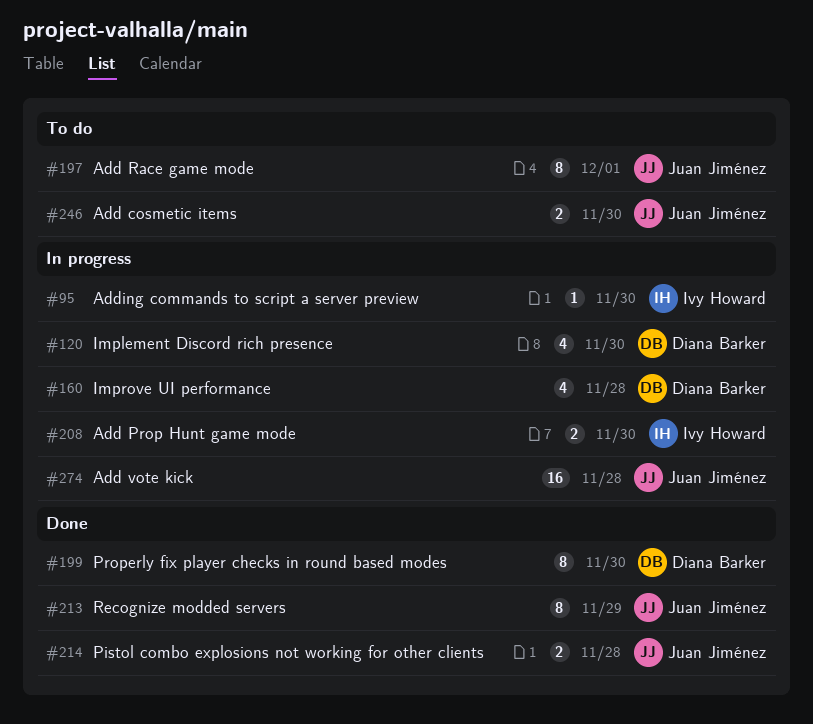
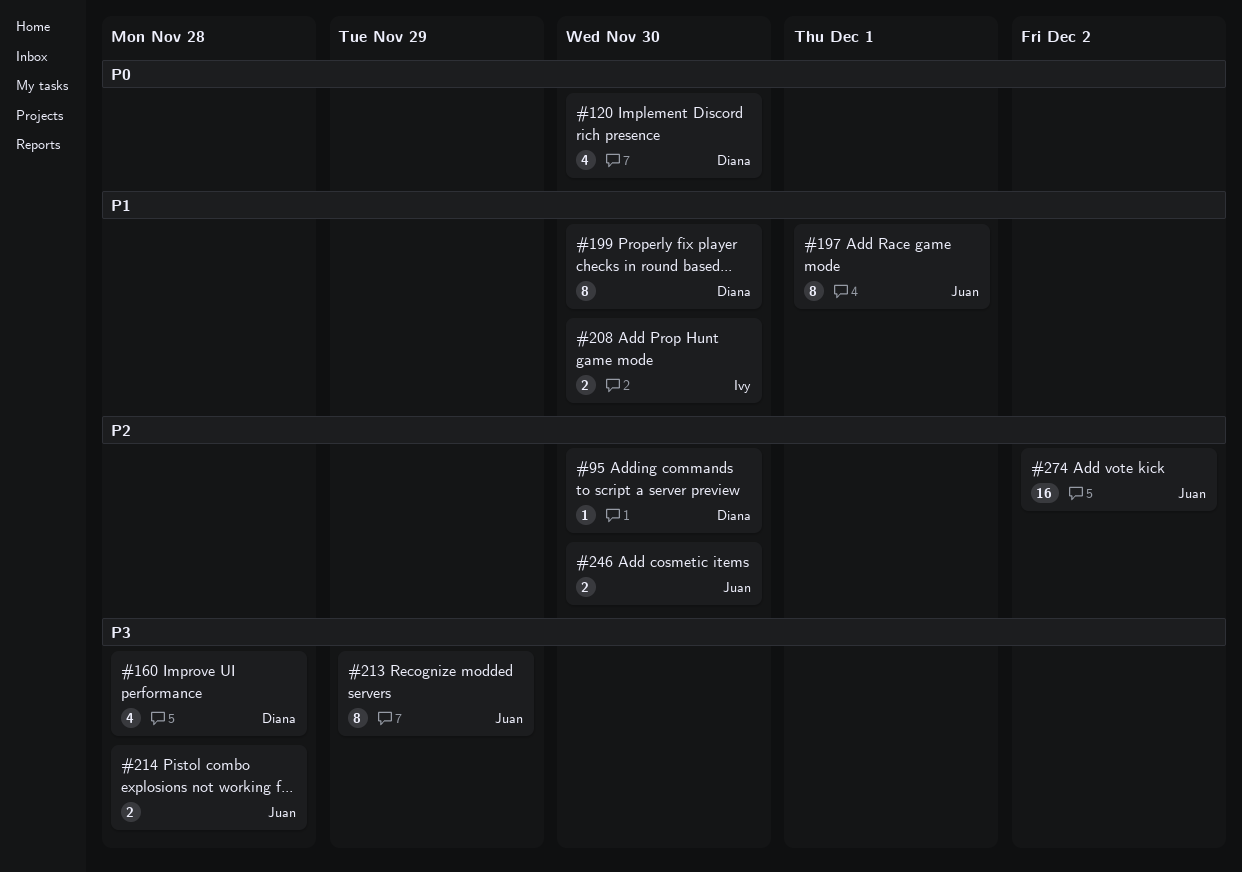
#95, owner: Ivy Howard -> Diana Barker
#274, due: Nov 28 -> Dec 2

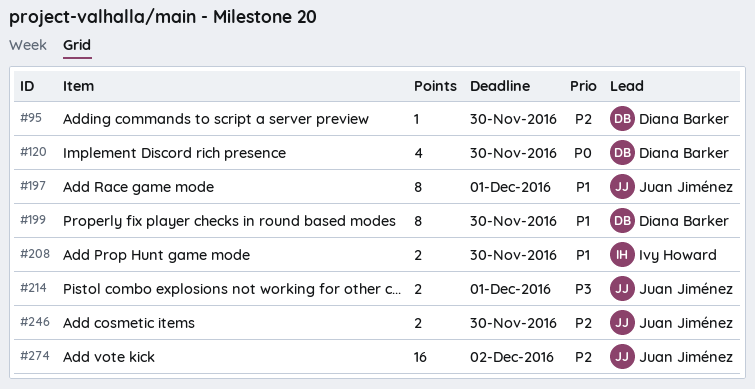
#160: present -> none
#213: present -> none
#214, due: Nov 28 -> Dec 1

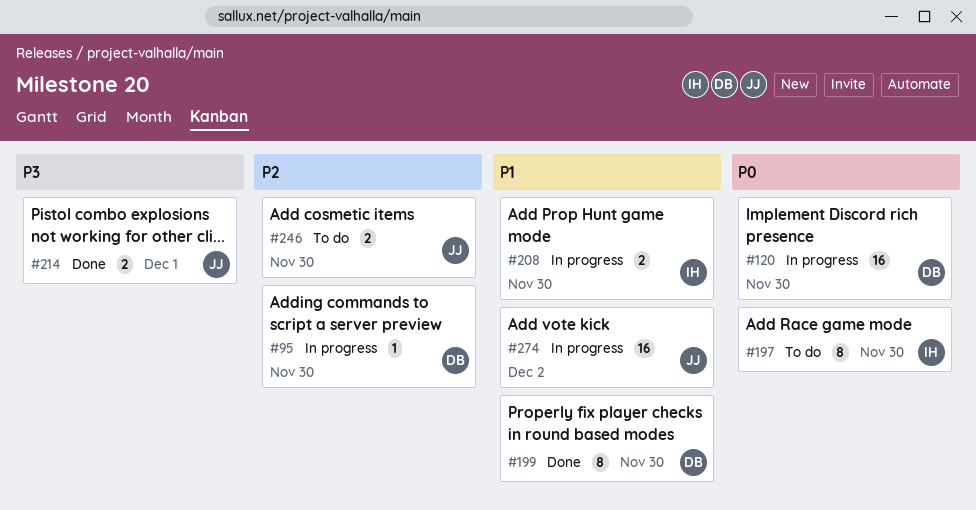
#120, estimate: 4 -> 16
#197, owner: Juan Jiménez -> Ivy Howard
#197, priority: P1 -> P0
#197, due: Dec 1 -> Nov 30
#274, priority: P2 -> P1

